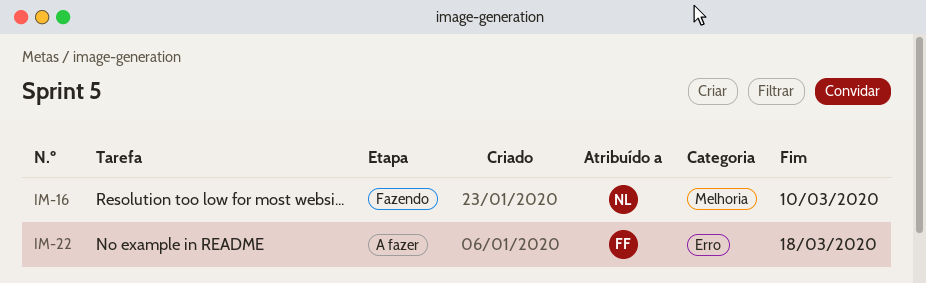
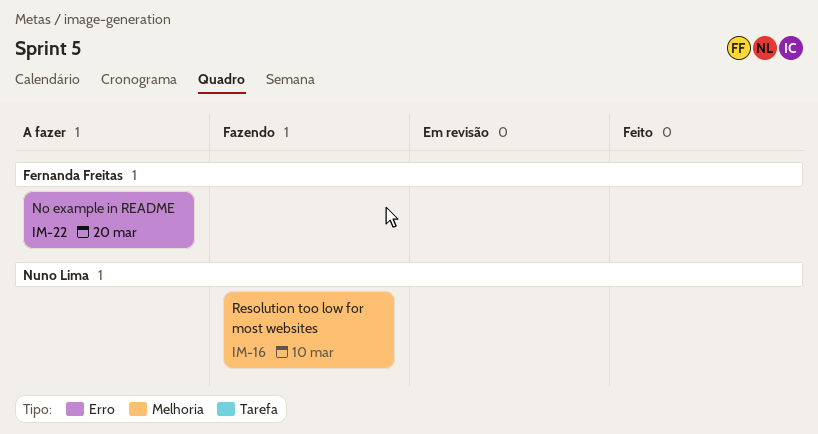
IM-22, due: Mar 18 -> Mar 20

